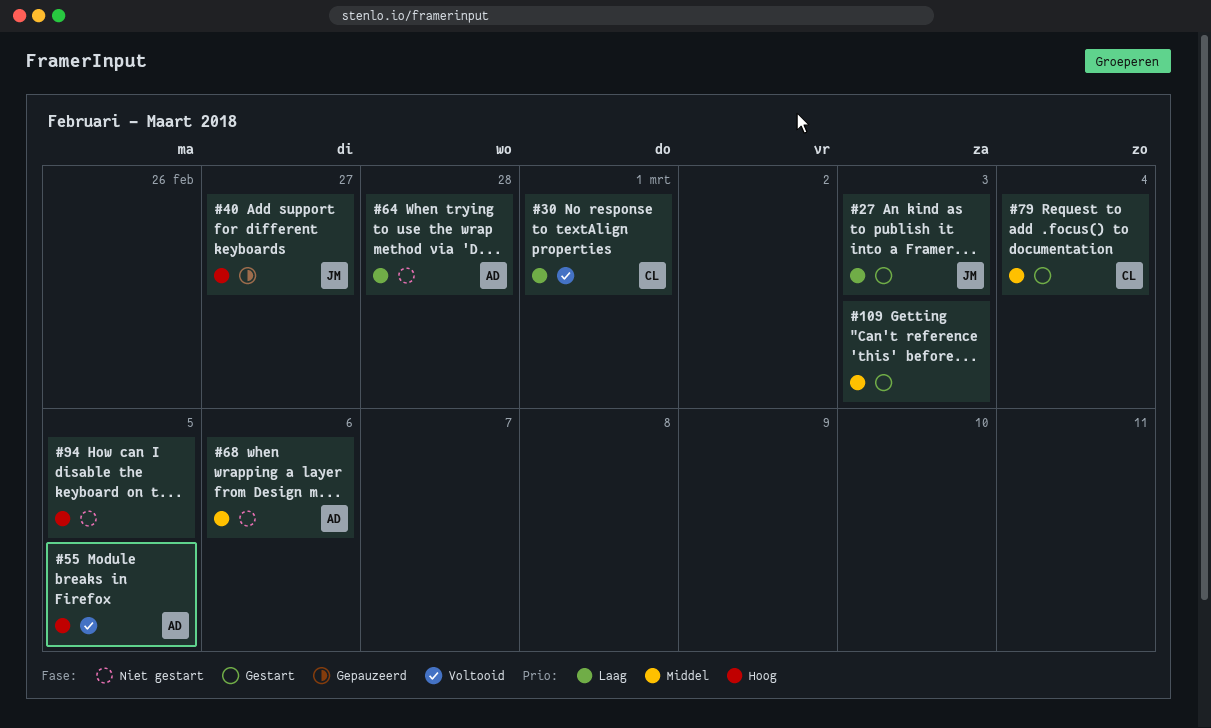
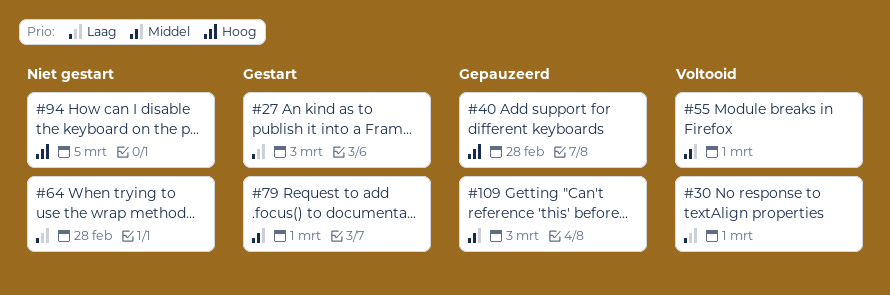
#40, due: Feb 27 -> Feb 28
#55, priority: Hoog -> Middel
#55, due: Mar 5 -> Mar 1
#68: present -> none
#79, due: Mar 4 -> Mar 1
#109, status: Gestart -> Gepauzeerd

